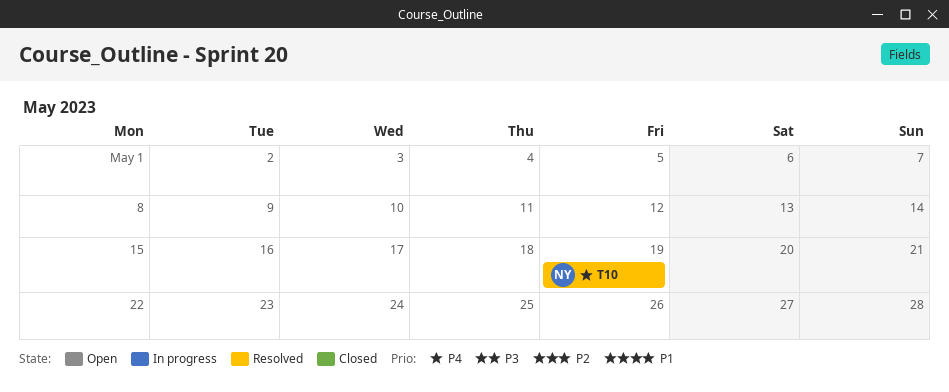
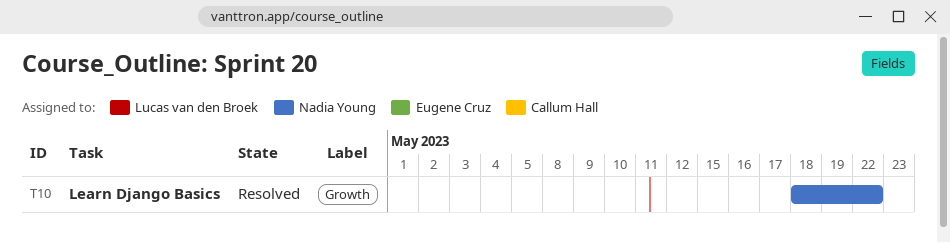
T10, start: May 19 -> May 18
T10, due: May 19 -> May 22

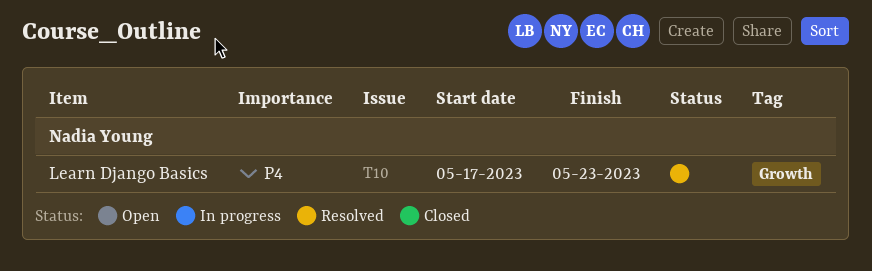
T10, start: May 18 -> May 17
T10, due: May 22 -> May 23

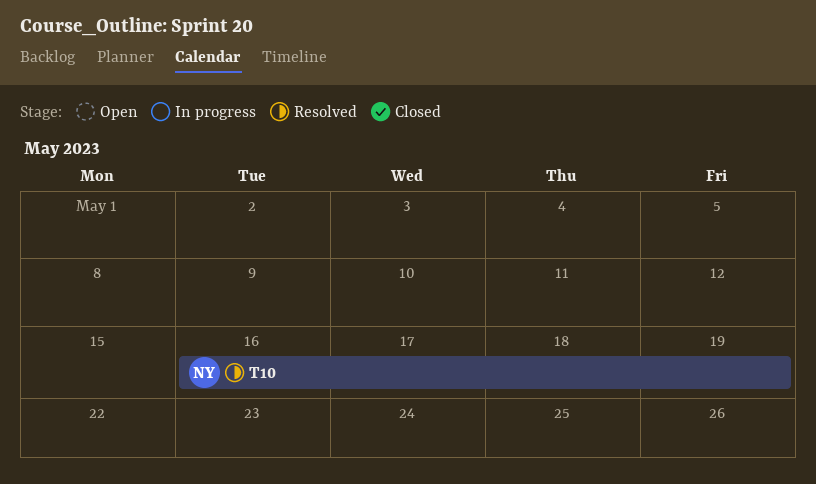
T10, start: May 17 -> May 16
T10, due: May 23 -> May 19

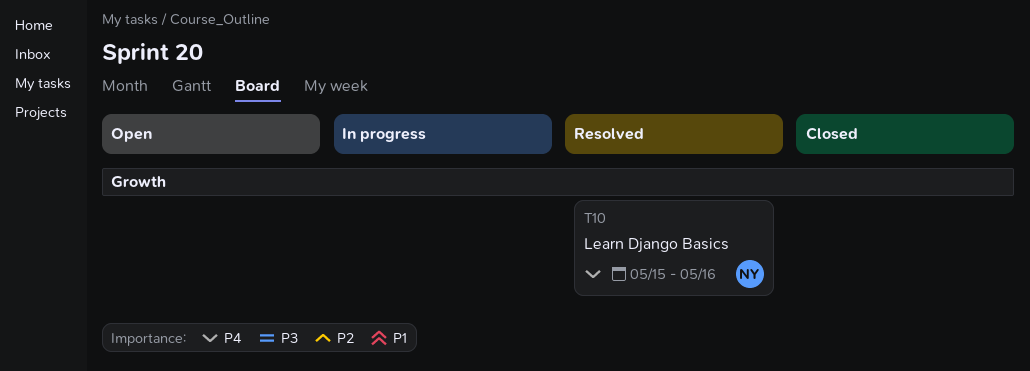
T10, start: May 16 -> May 15
T10, due: May 19 -> May 16

